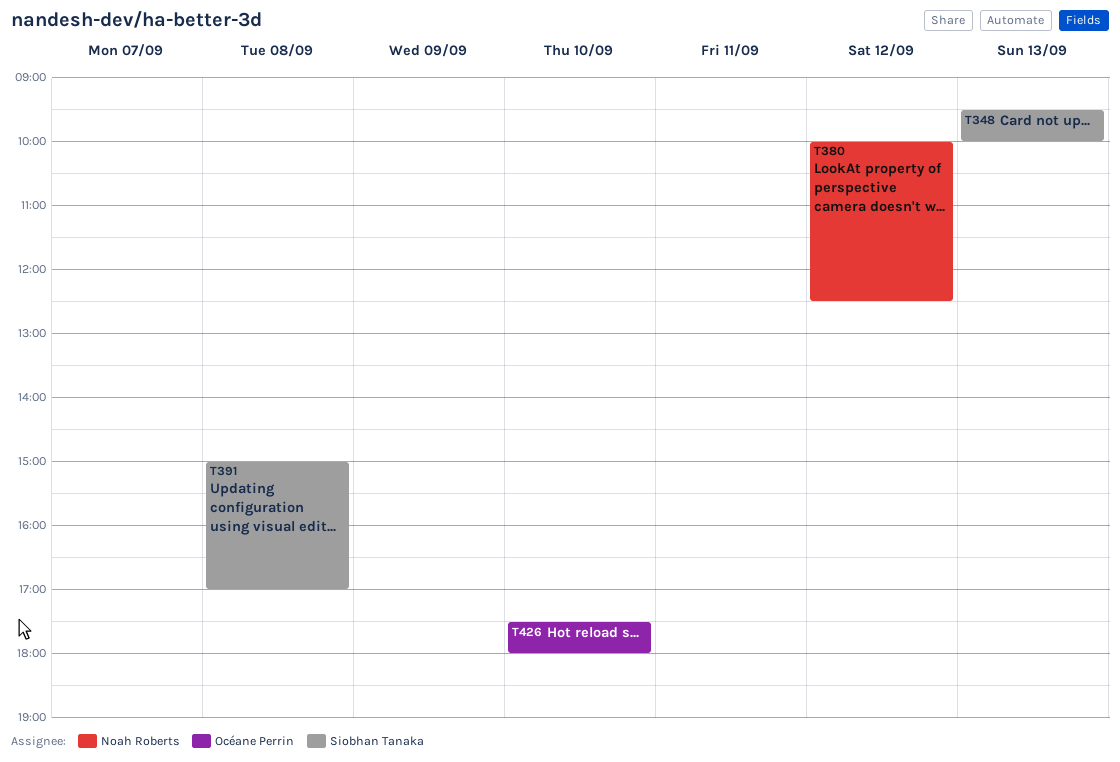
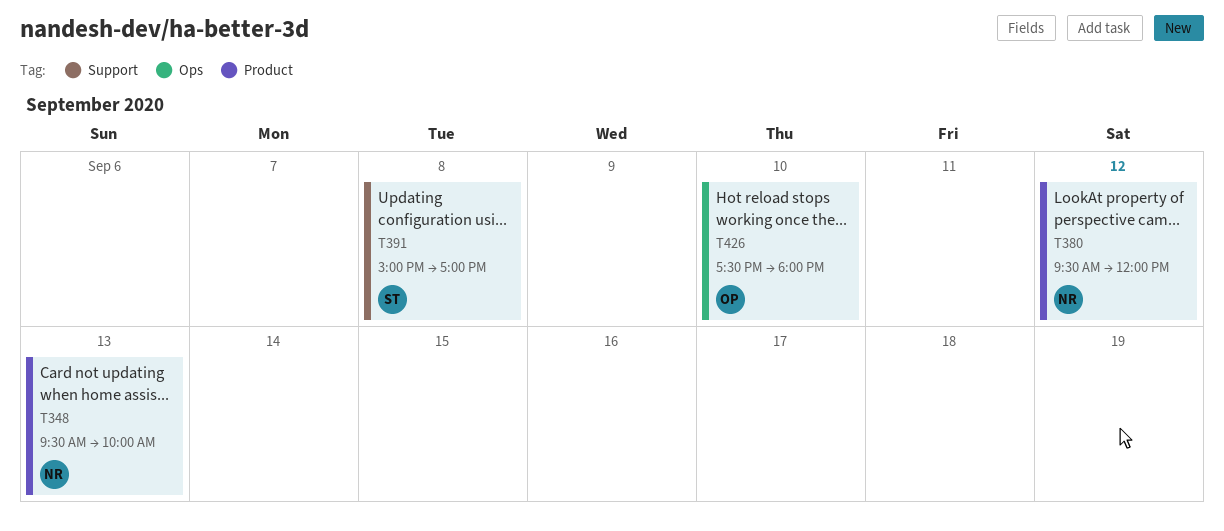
T348, owner: Siobhan Tanaka -> Noah Roberts
T380, begins: 10:00 -> 09:30
T380, ends: 12:30 -> 12:00

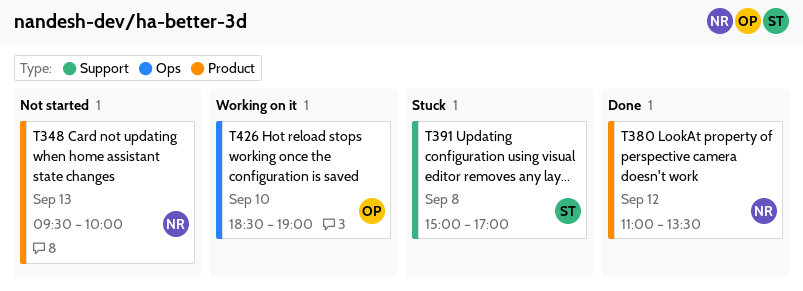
T380, begins: 09:30 -> 11:00
T380, ends: 12:00 -> 13:30
T426, begins: 17:30 -> 18:30
T426, ends: 18:00 -> 19:00

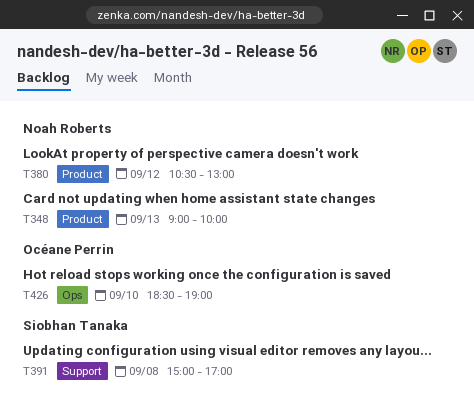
T348, begins: 09:30 -> 09:00
T380, begins: 11:00 -> 10:30
T380, ends: 13:30 -> 13:00

